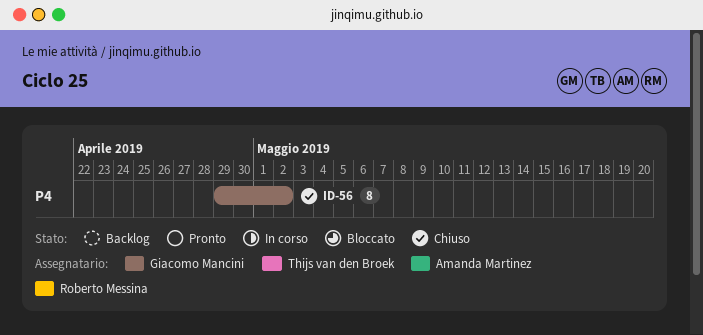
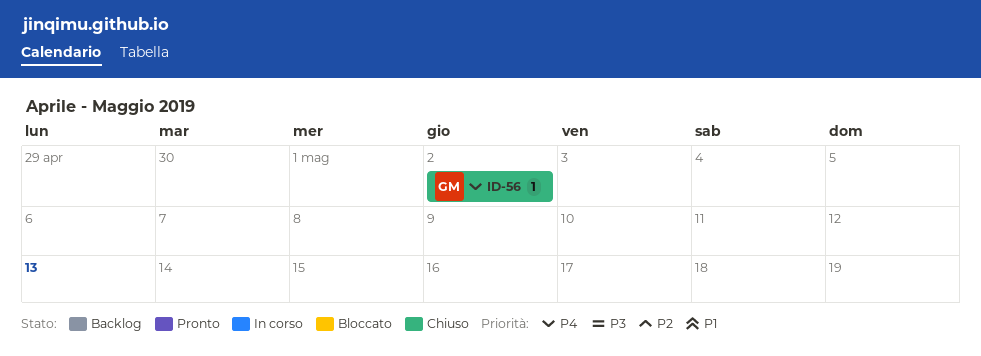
ID-56, estimate: 8 -> 1
ID-56, start: Apr 29 -> May 2

